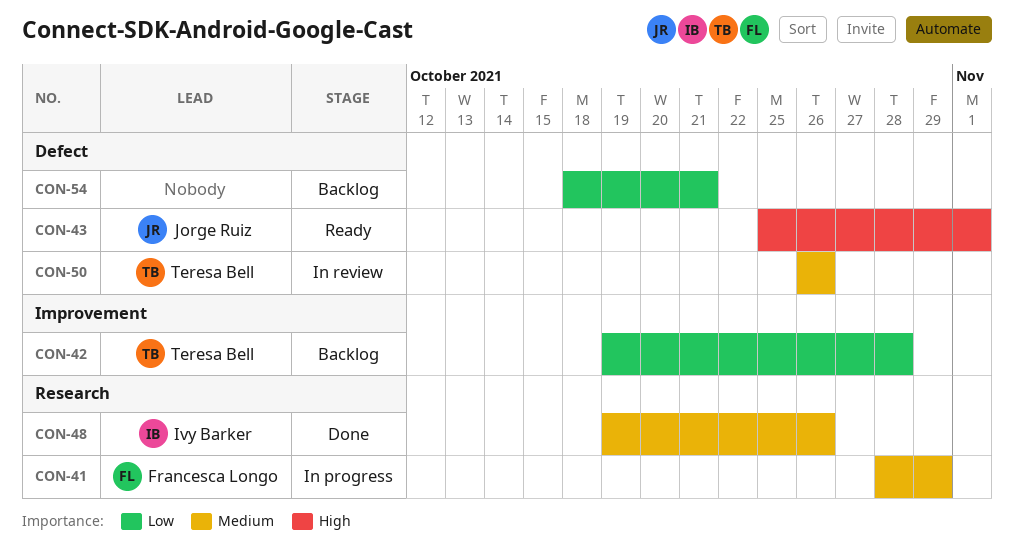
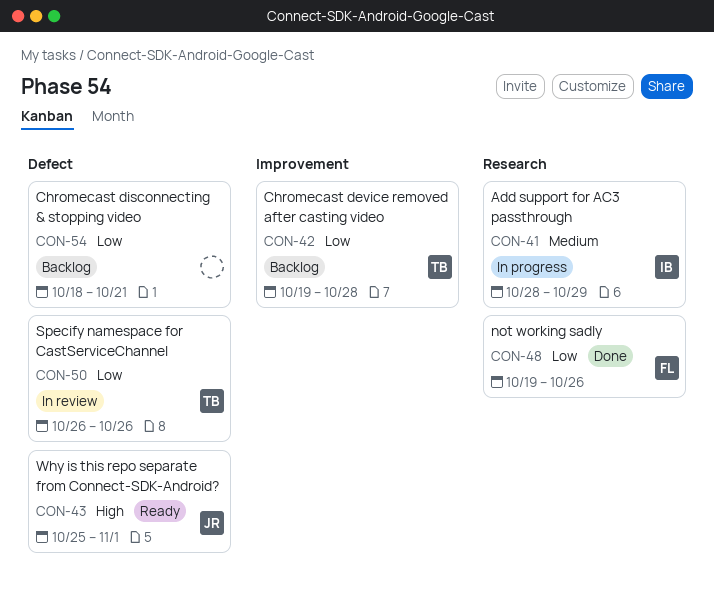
CON-41, owner: Francesca Longo -> Ivy Barker
CON-48, owner: Ivy Barker -> Francesca Longo
CON-48, priority: Medium -> Low
CON-50, priority: Medium -> Low

